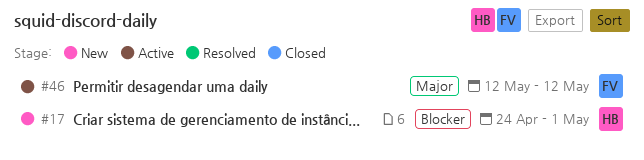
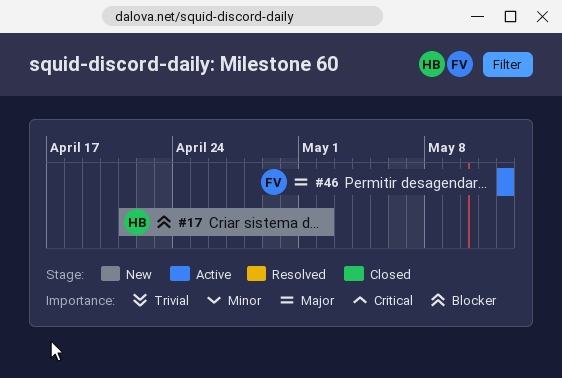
#17, start: Apr 24 -> Apr 21
#17, due: May 1 -> May 2

